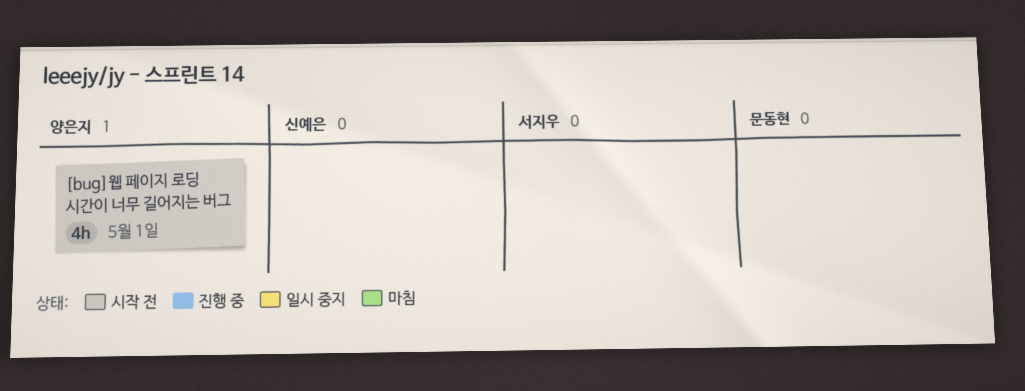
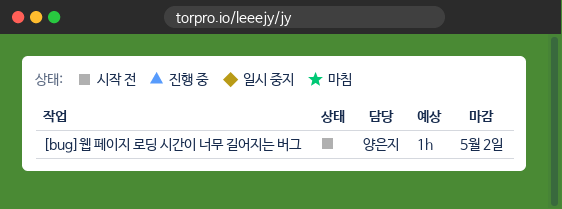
[bug]웹 페이지 로딩 시간이 너무 길어지는 버그, estimate: 4h -> 1h
[bug]웹 페이지 로딩 시간이 너무 길어지는 버그, due: May 1 -> May 2

